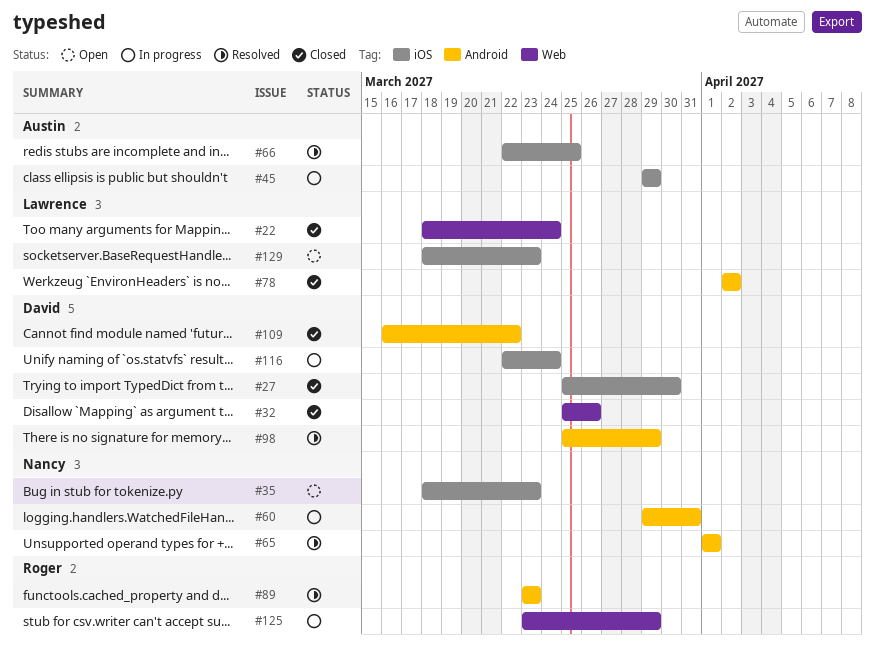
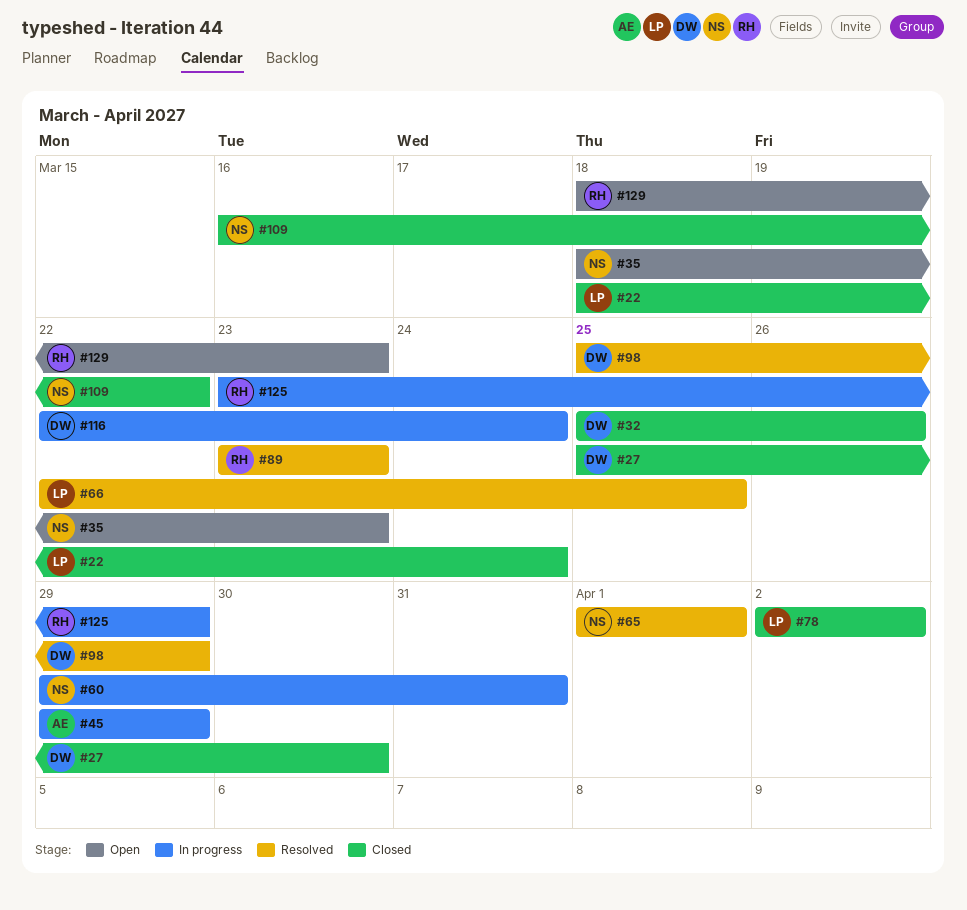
#66, owner: Austin -> Lawrence
#109, owner: David -> Nancy
#129, owner: Lawrence -> Roger

